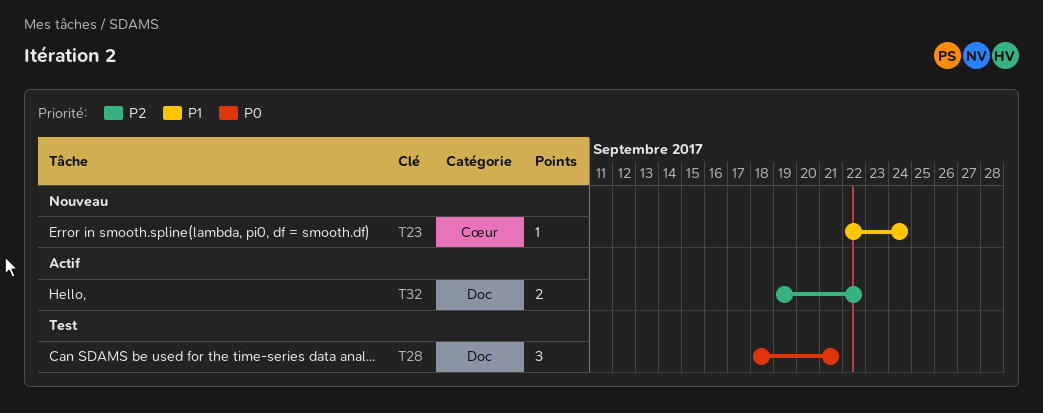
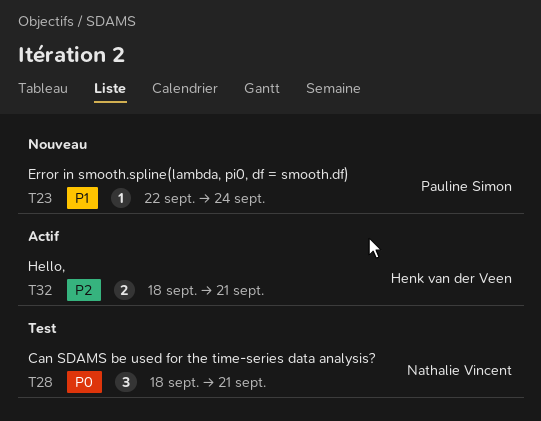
T32, start: Sep 19 -> Sep 18
T32, due: Sep 22 -> Sep 21

